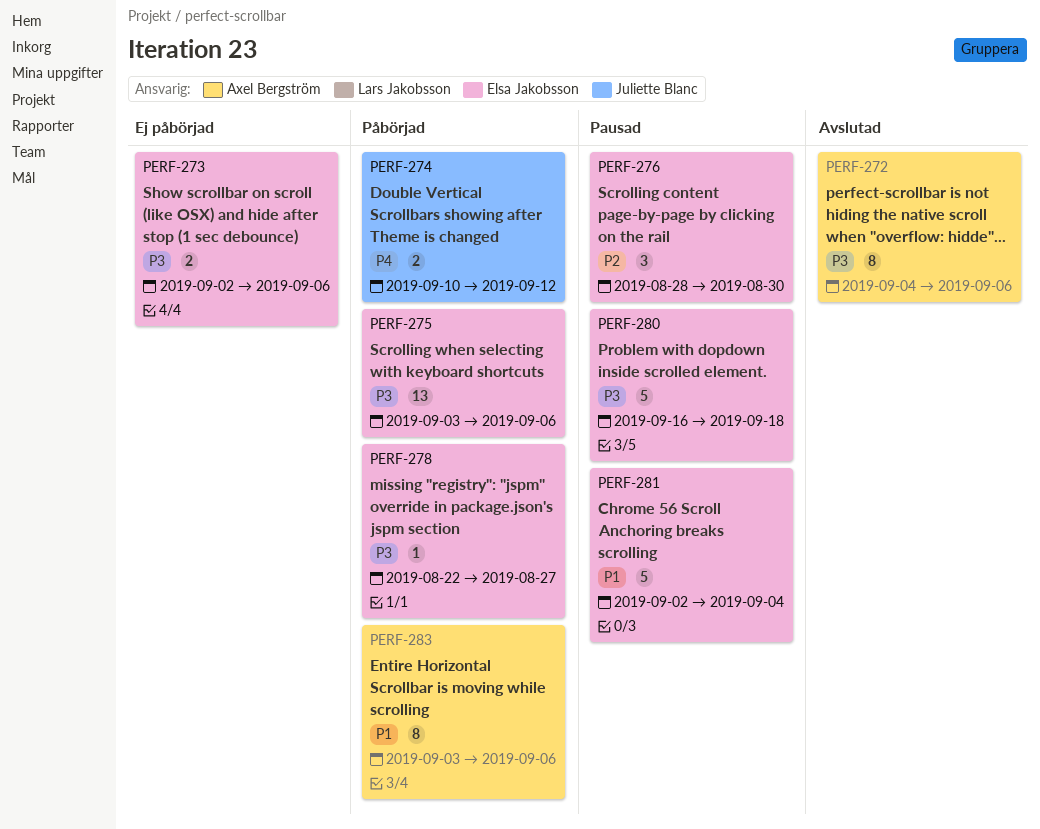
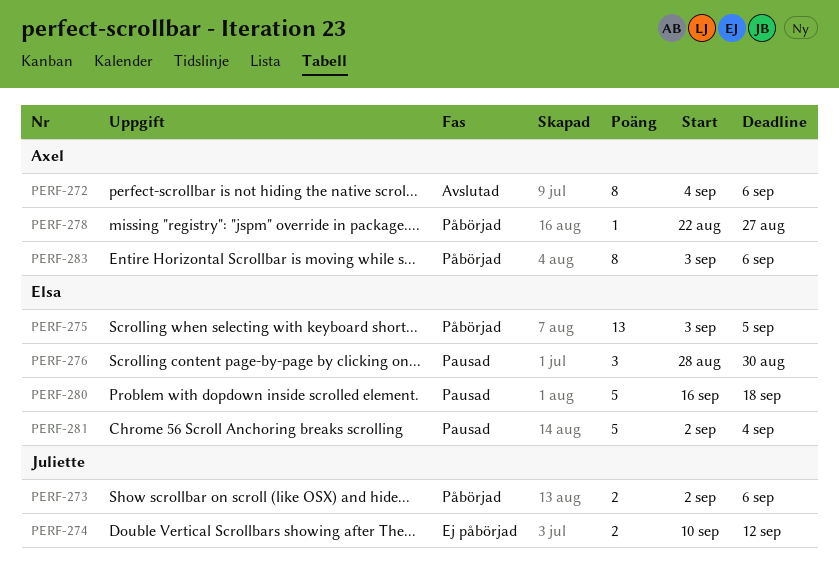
PERF-273, status: Ej påbörjad -> Påbörjad
PERF-273, owner: Elsa Jakobsson -> Juliette Blanc
PERF-274, status: Påbörjad -> Ej påbörjad
PERF-275, due: Sep 6 -> Sep 5
PERF-278, owner: Elsa Jakobsson -> Axel Bergström

